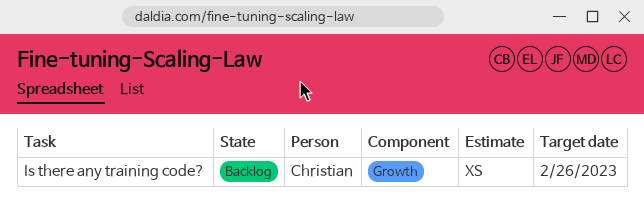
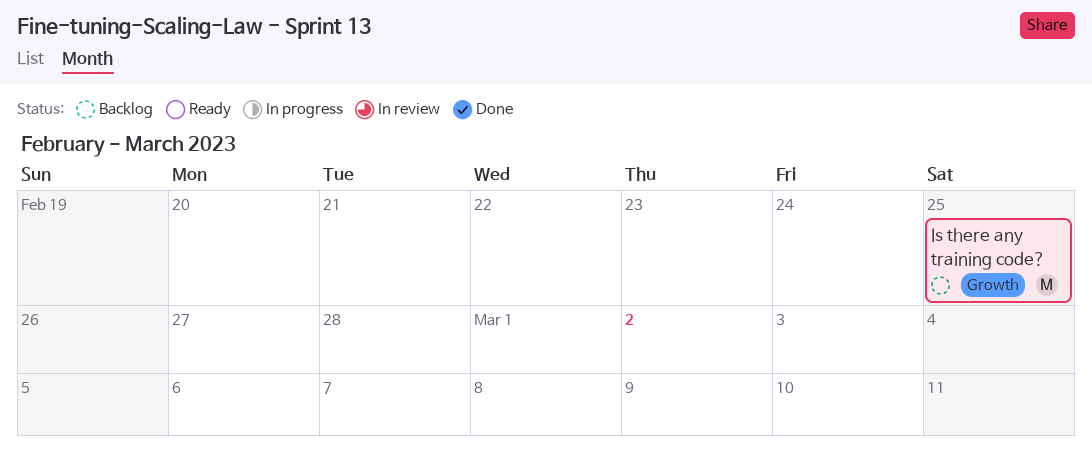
Is there any training code?, estimate: XS -> M
Is there any training code?, due: Feb 26 -> Feb 25

